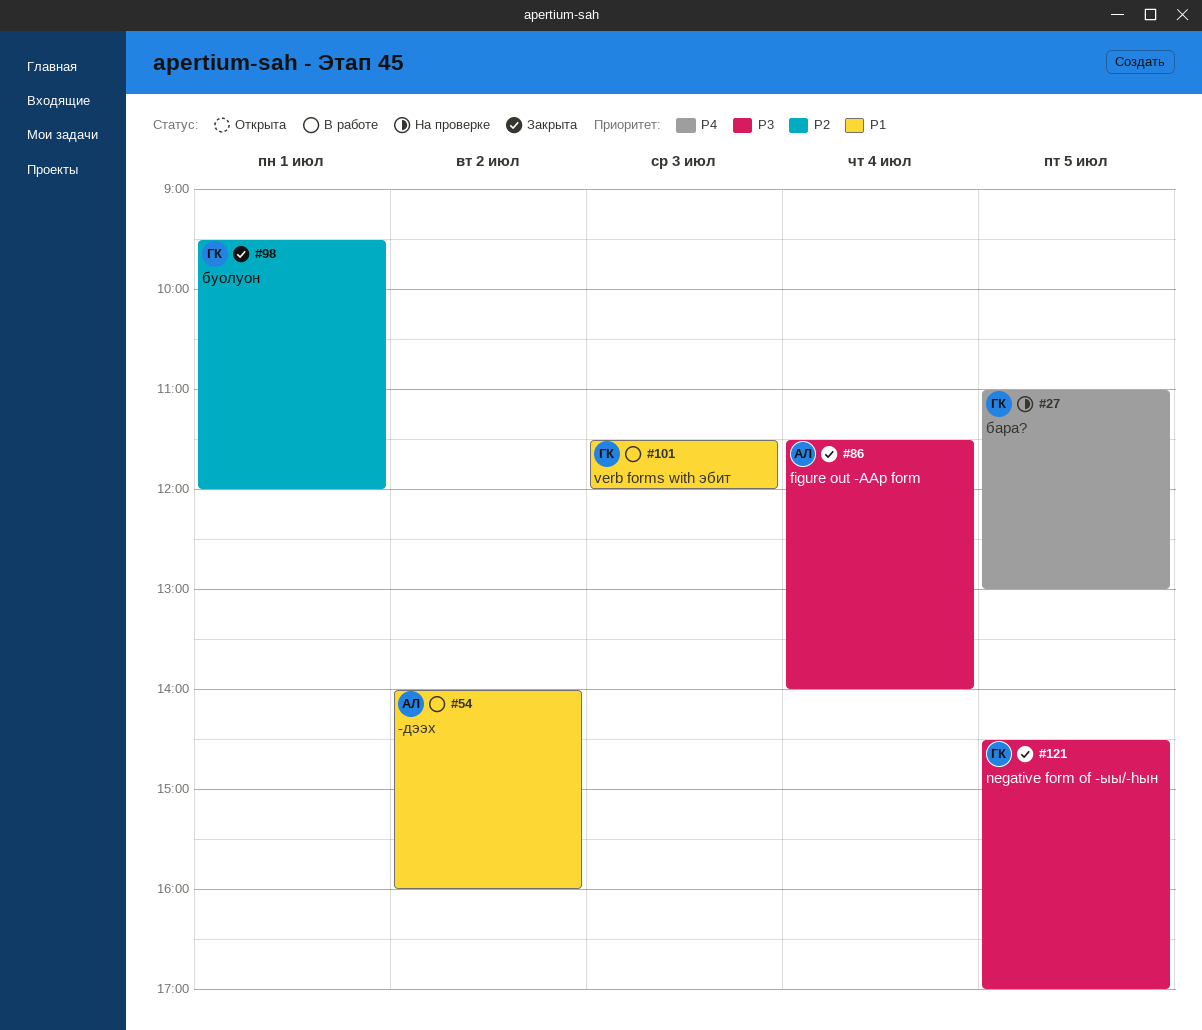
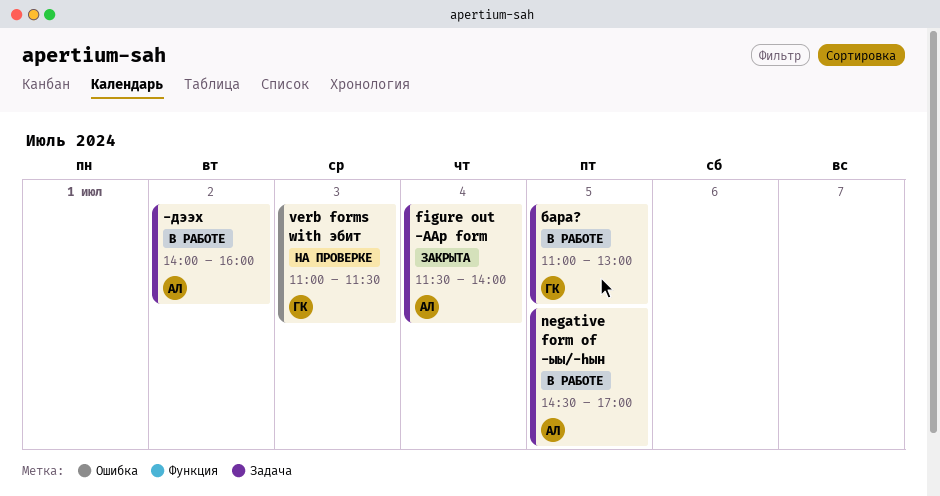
negative form of -ыы/-һын, status: Закрыта -> В работе
negative form of -ыы/-һын, owner: ГК -> АЛ
verb forms with эбит, status: В работе -> На проверке
verb forms with эбит, begins: 11:30 -> 11:00
verb forms with эбит, ends: 12:00 -> 11:30
бара?, status: На проверке -> В работе
буолуон: present -> none

